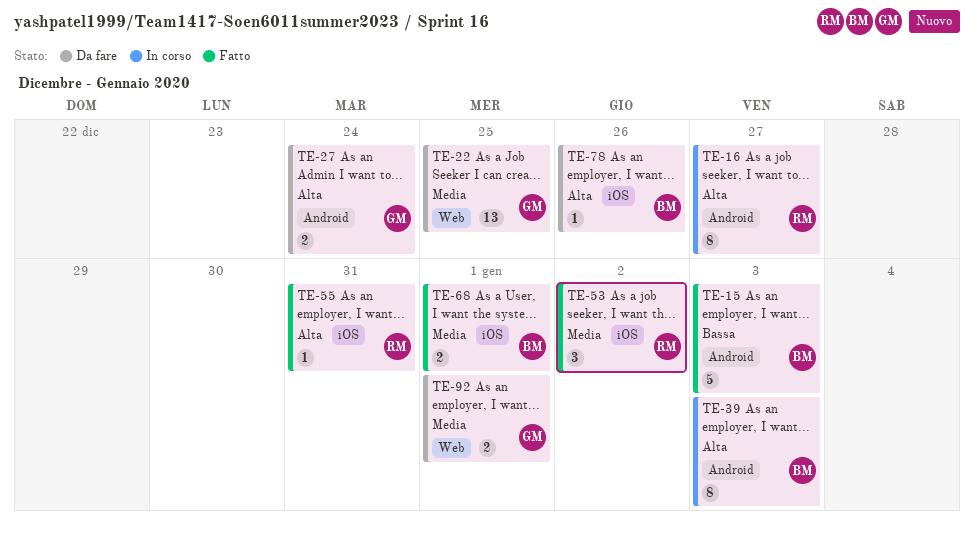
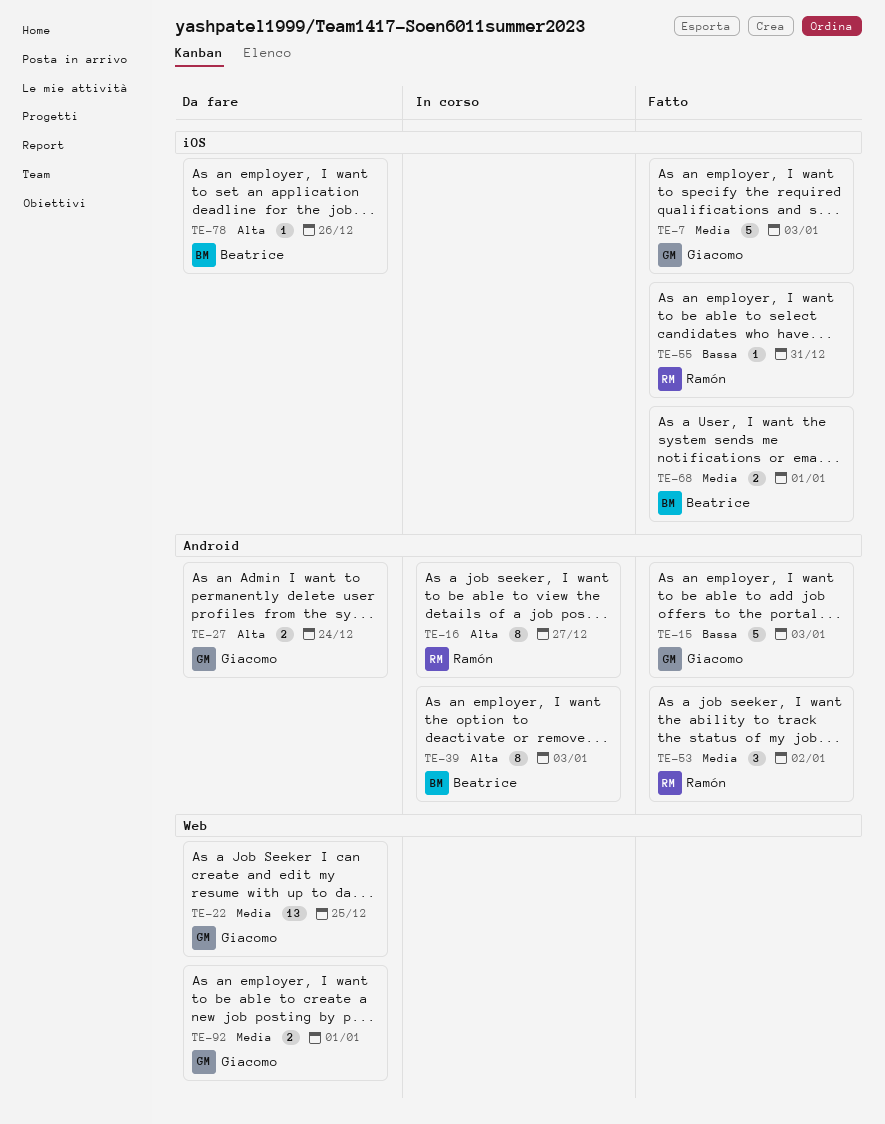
TE-7: none -> present
TE-15, owner: Beatrice -> Giacomo
TE-53, label: iOS -> Android
TE-55, priority: Alta -> Bassa

